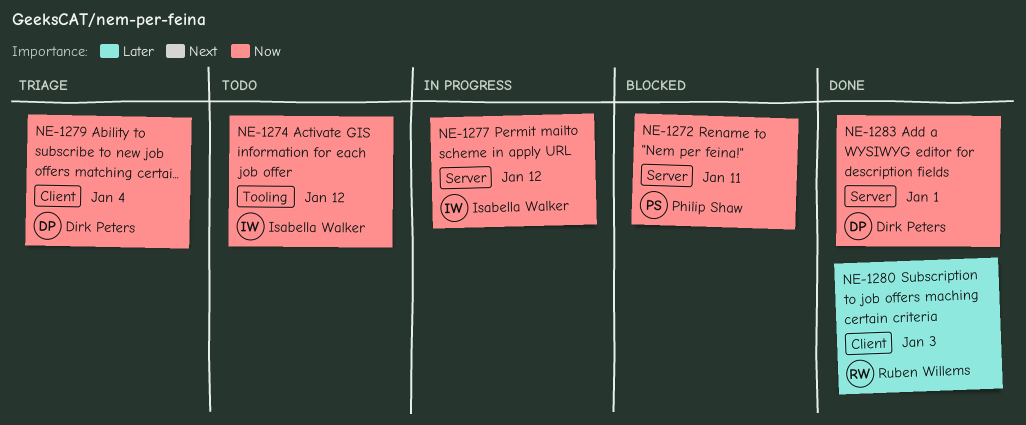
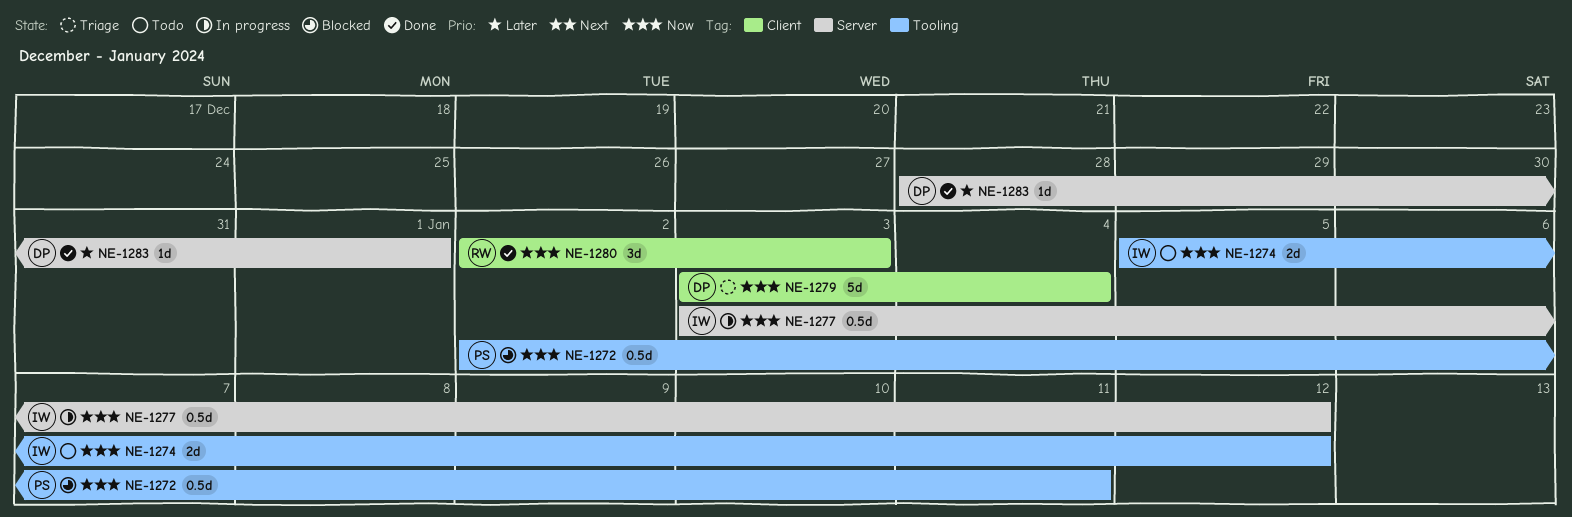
NE-1272, label: Server -> Tooling
NE-1280, priority: Later -> Now
NE-1283, priority: Now -> Later

